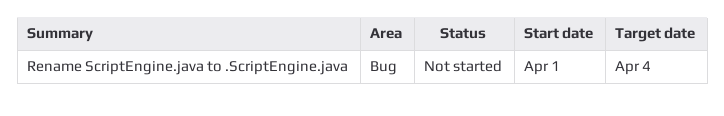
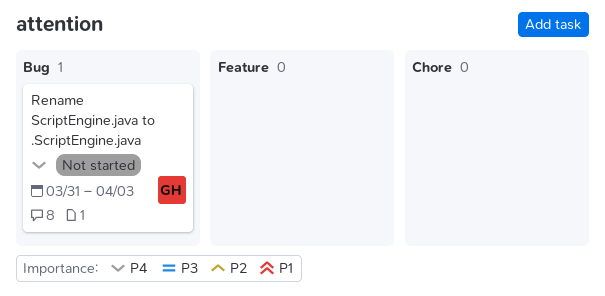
Rename ScriptEngine.java to .ScriptEngine.java, start: Apr 1 -> Mar 31
Rename ScriptEngine.java to .ScriptEngine.java, due: Apr 4 -> Apr 3

